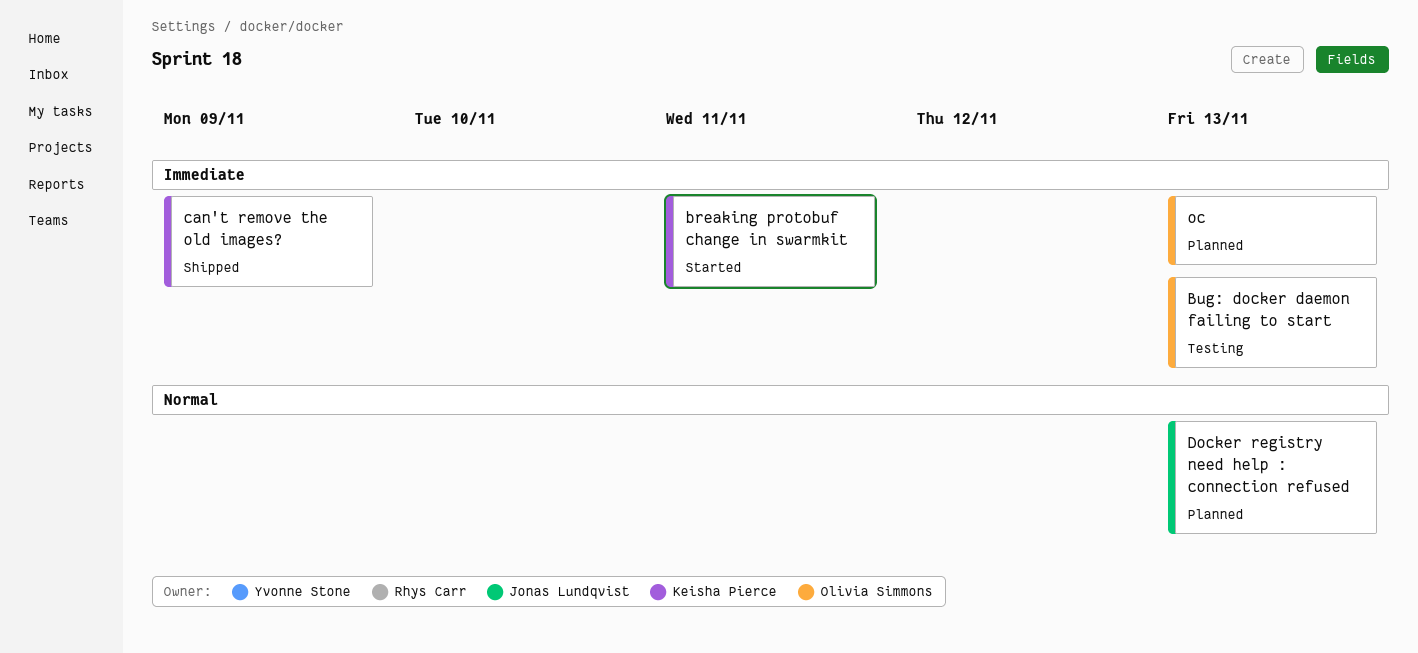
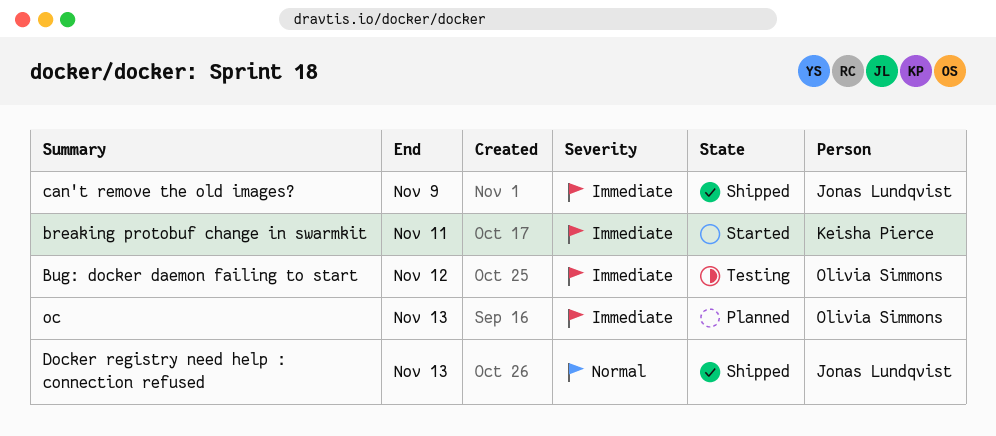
Bug: docker daemon failing to start, due: Nov 13 -> Nov 12
can't remove the old images?, owner: Keisha Pierce -> Jonas Lundqvist
Docker registry need help : connection refused, status: Planned -> Shipped

